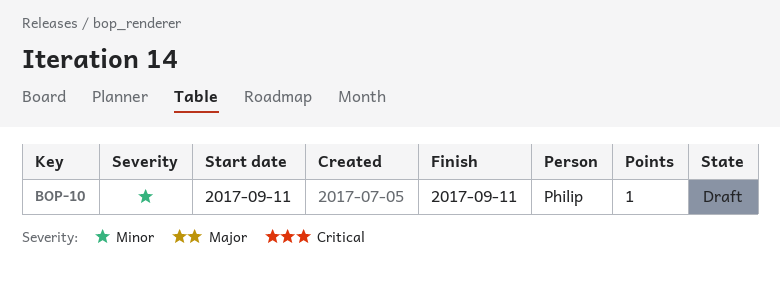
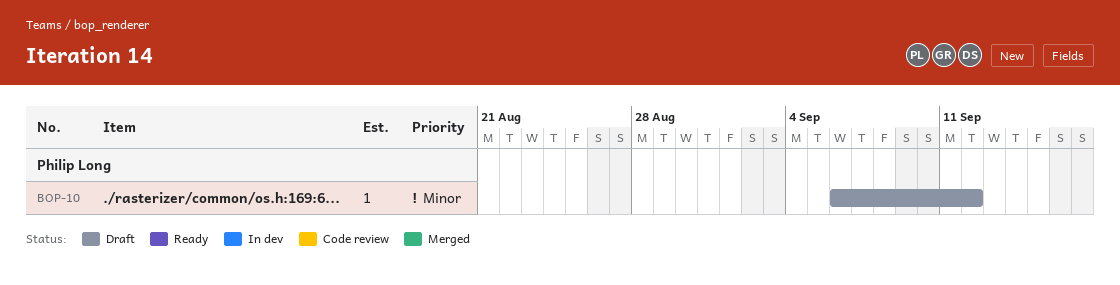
BOP-10, start: Sep 11 -> Sep 6
BOP-10, due: Sep 11 -> Sep 12

